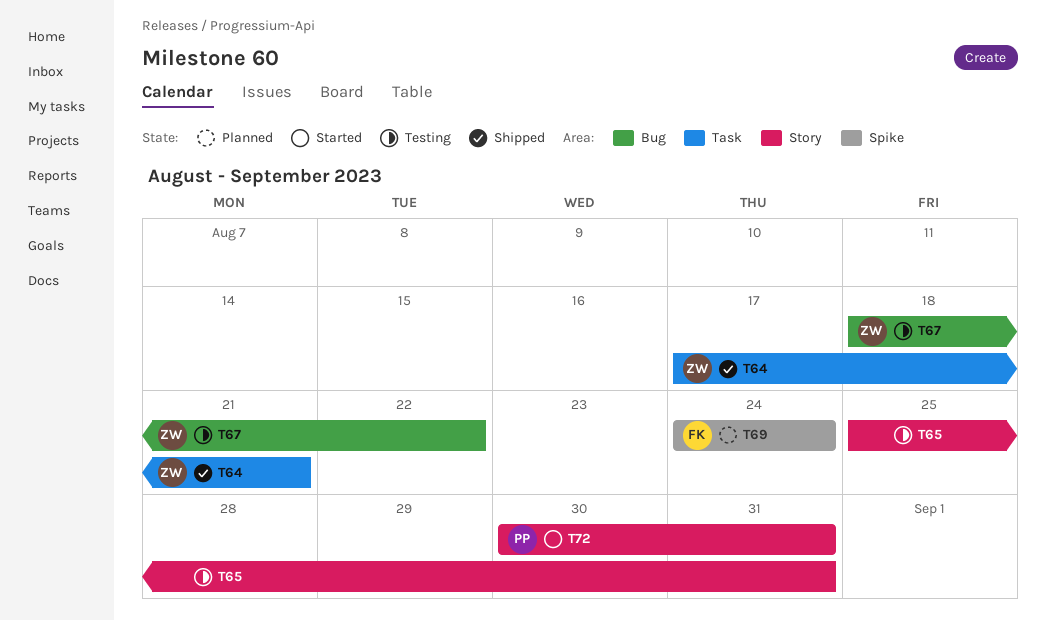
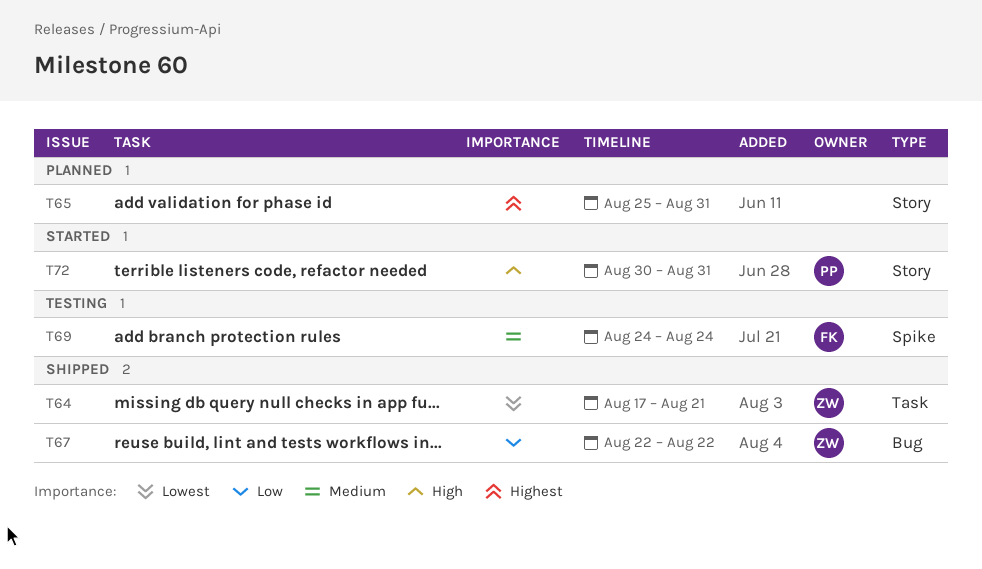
T65, status: Testing -> Planned
T67, status: Testing -> Shipped
T67, start: Aug 18 -> Aug 22
T69, status: Planned -> Testing

